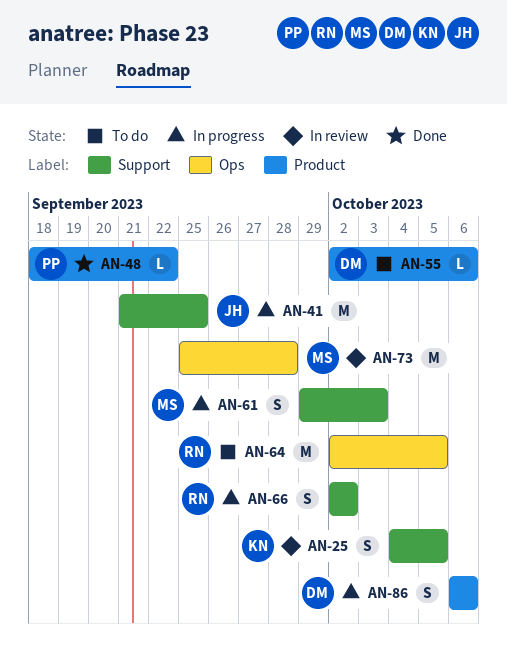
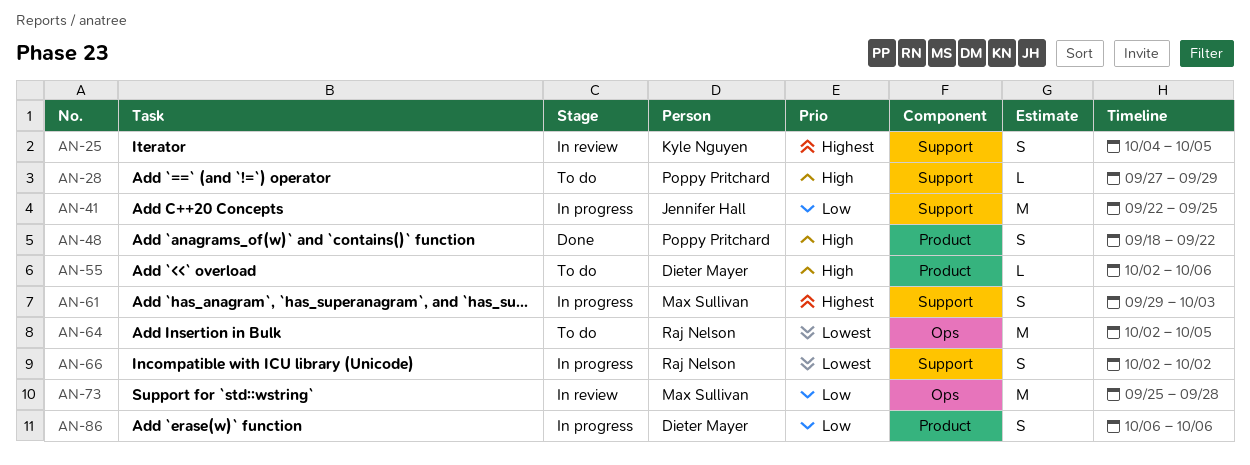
AN-28: none -> present
AN-41, start: Sep 21 -> Sep 22
AN-48, estimate: L -> S

